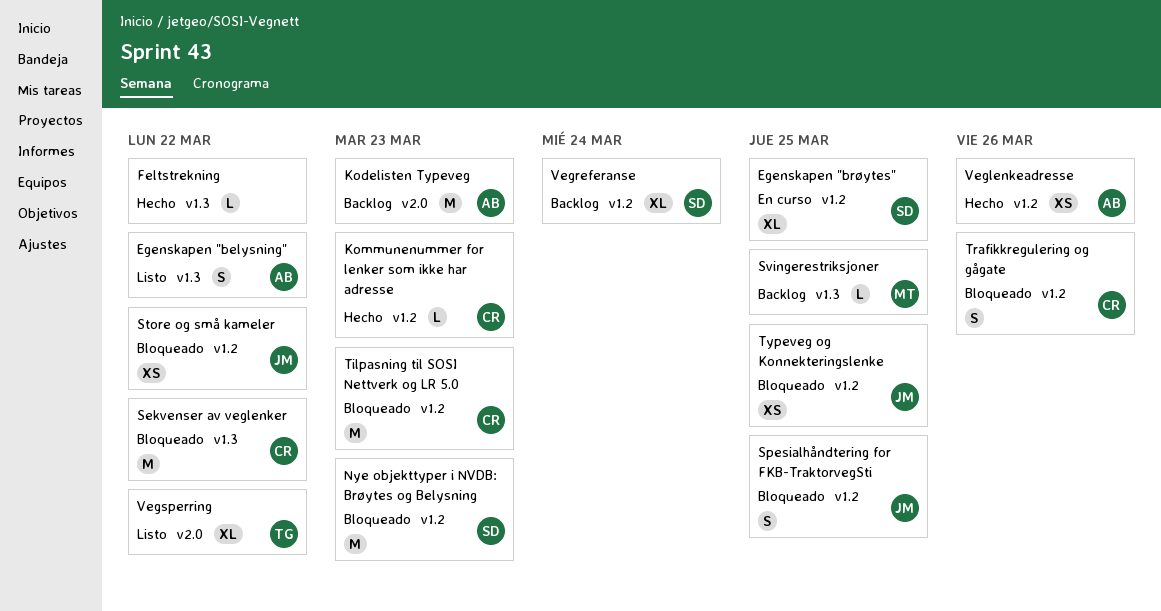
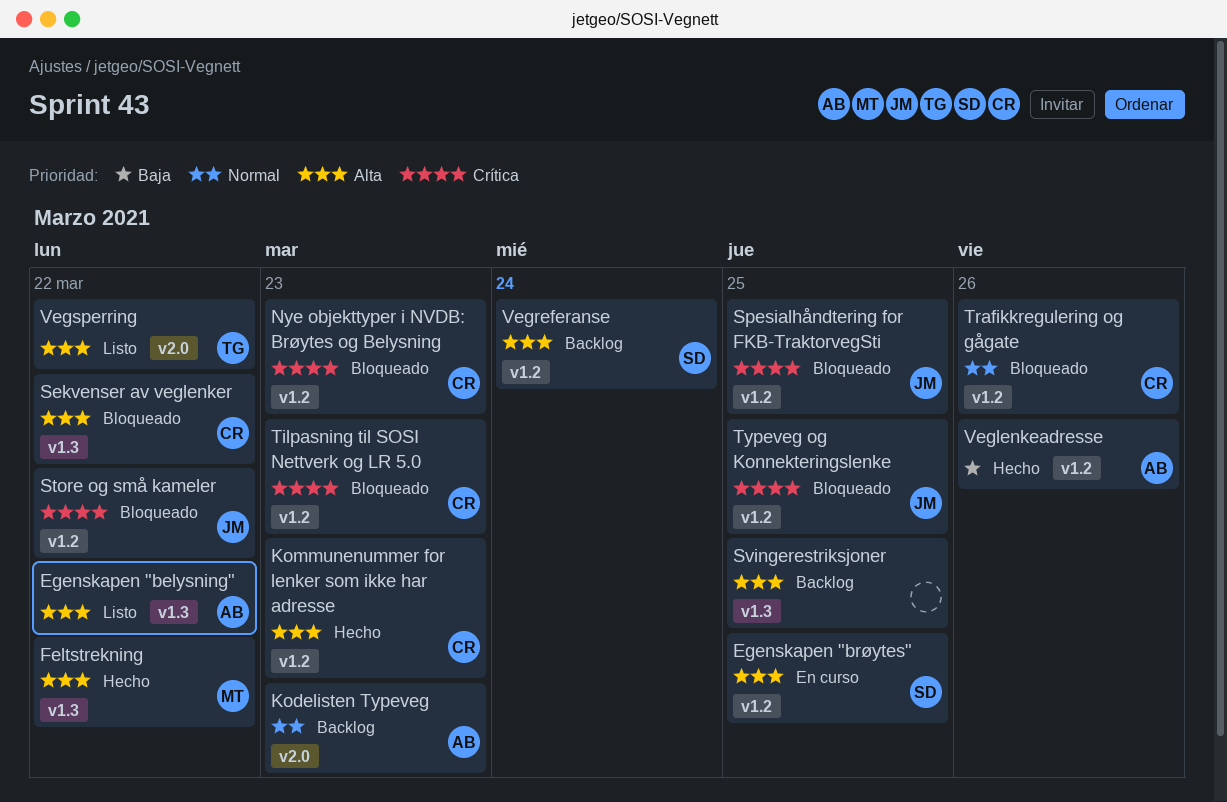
Feltstrekning, owner: none -> MT
Nye objekttyper i NVDB: Brøytes og Belysning, owner: SD -> CR
Svingerestriksjoner, owner: MT -> none

